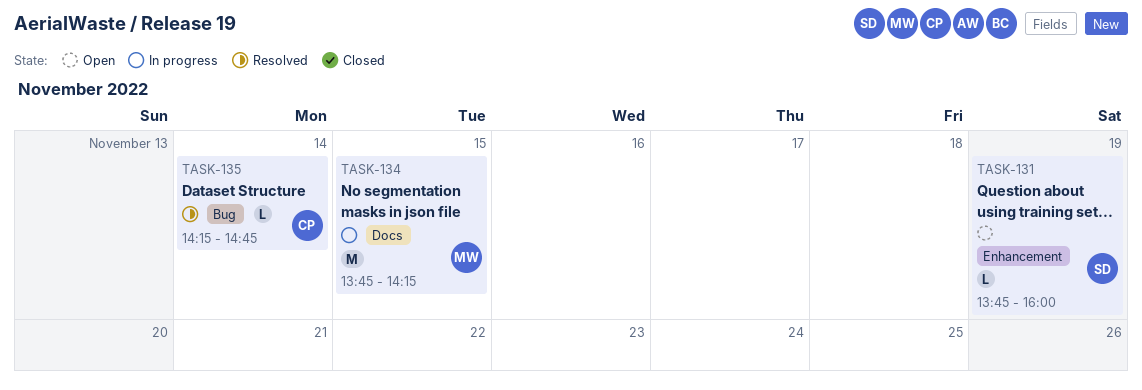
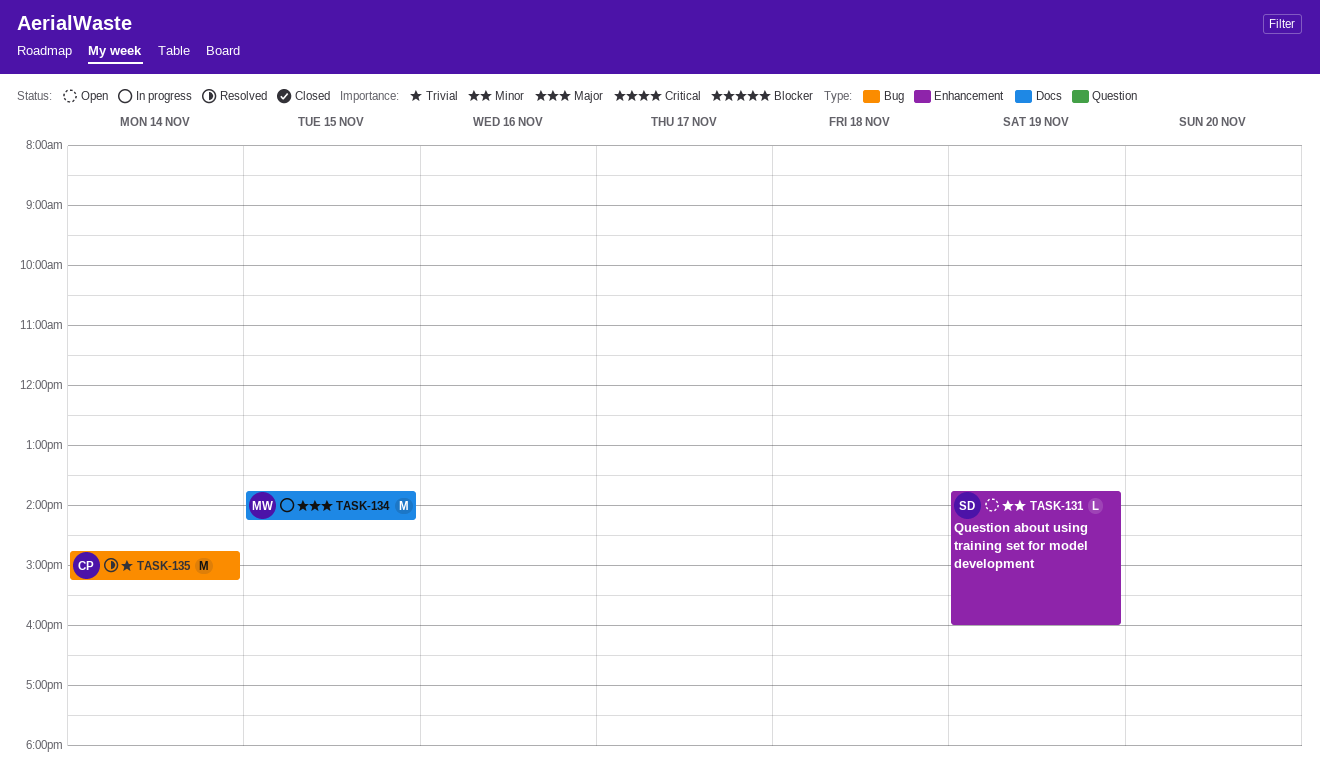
TASK-135, estimate: L -> M
TASK-135, begins: 14:15 -> 14:45
TASK-135, ends: 14:45 -> 15:15

